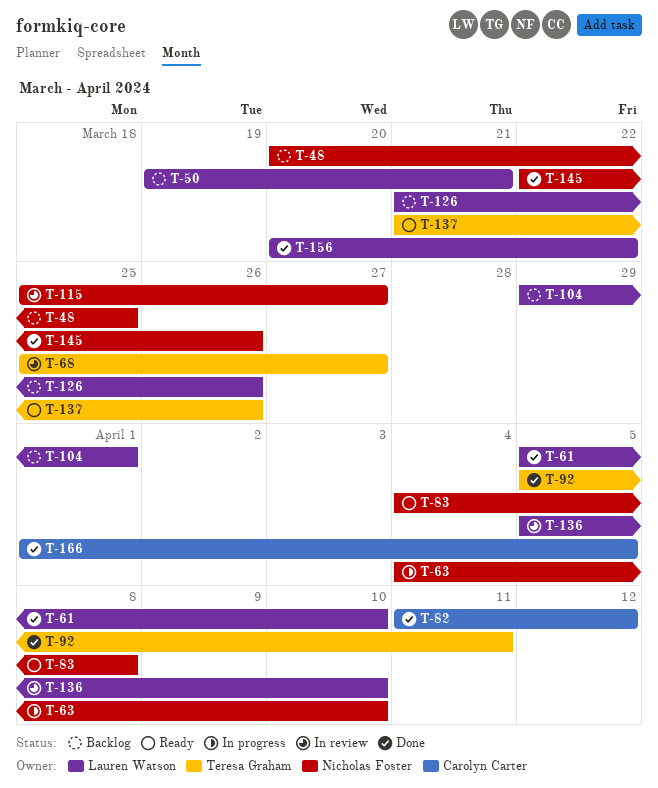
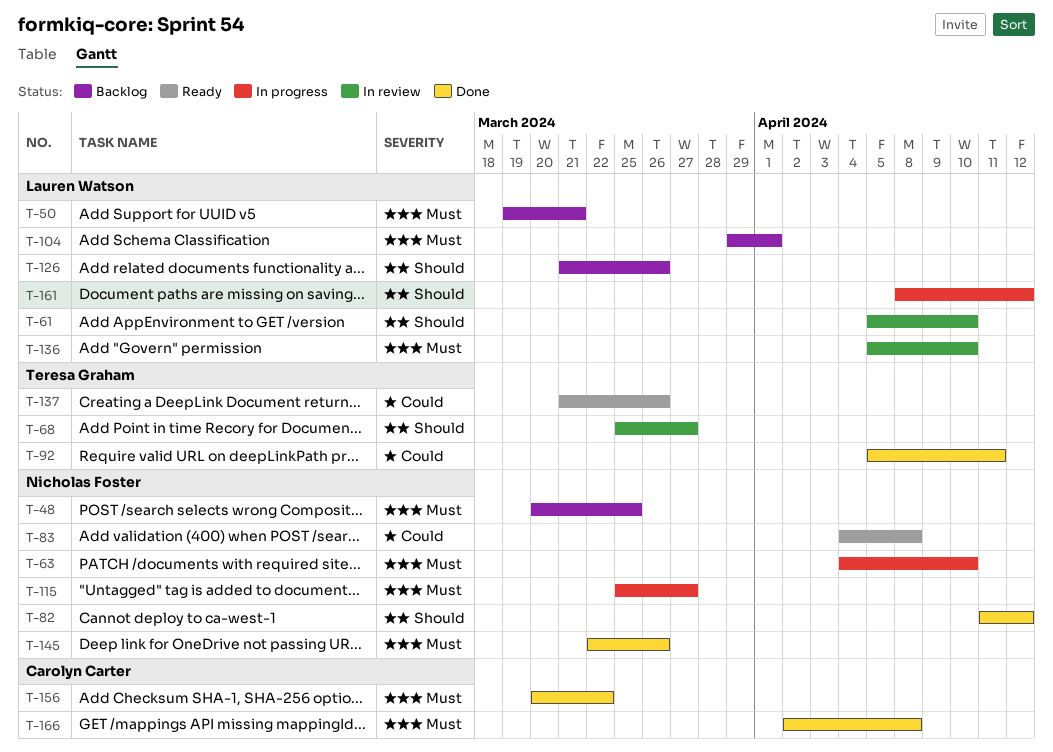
T-61, status: Done -> In review
T-82, owner: Carolyn Carter -> Nicholas Foster
T-115, status: In review -> In progress
T-156, owner: Lauren Watson -> Carolyn Carter
T-161: none -> present
T-166, start: Apr 1 -> Apr 2
T-166, due: Apr 5 -> Apr 8

